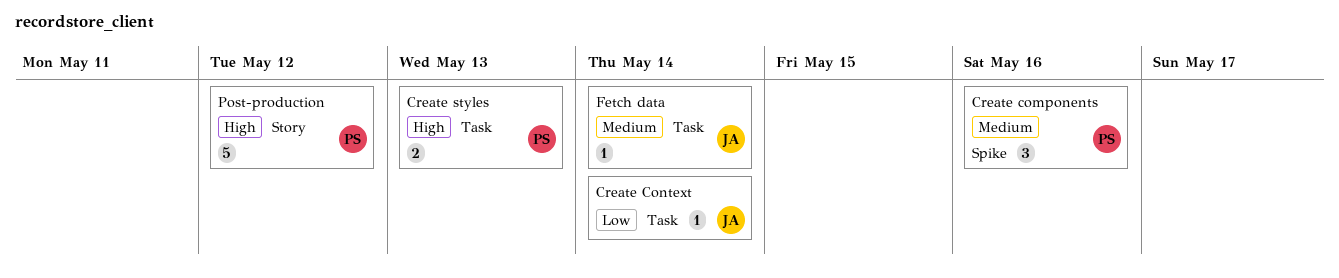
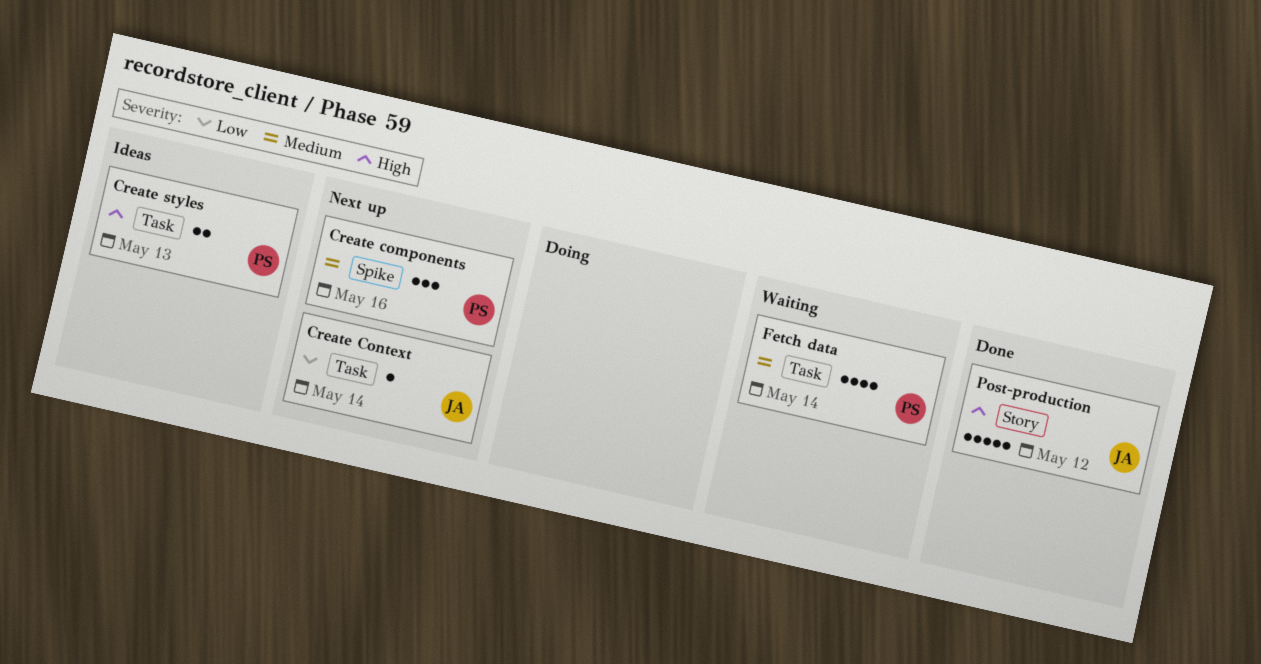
Fetch data, owner: JA -> PS
Fetch data, estimate: 1 -> 4
Post-production, owner: PS -> JA

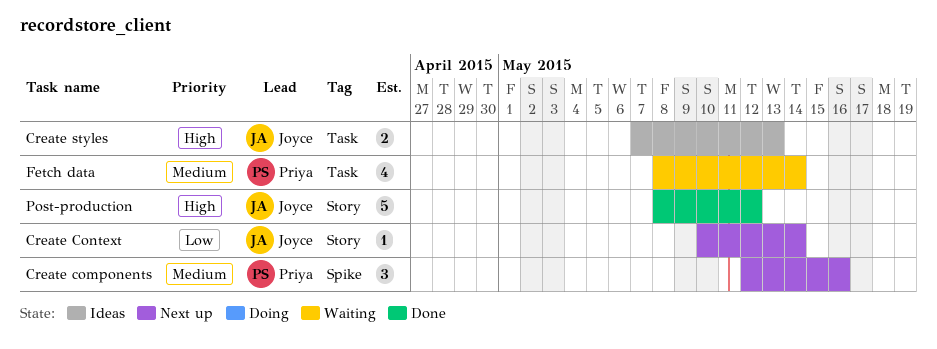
Create Context, label: Task -> Story
Create styles, owner: Priya -> Joyce

